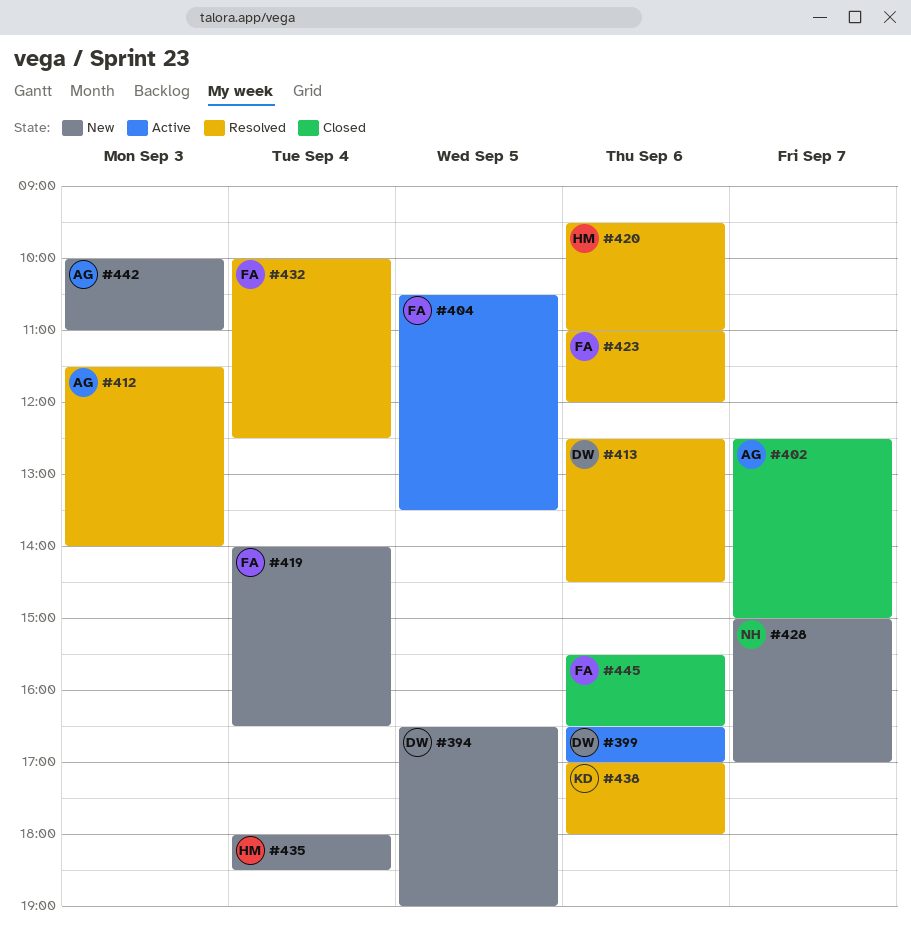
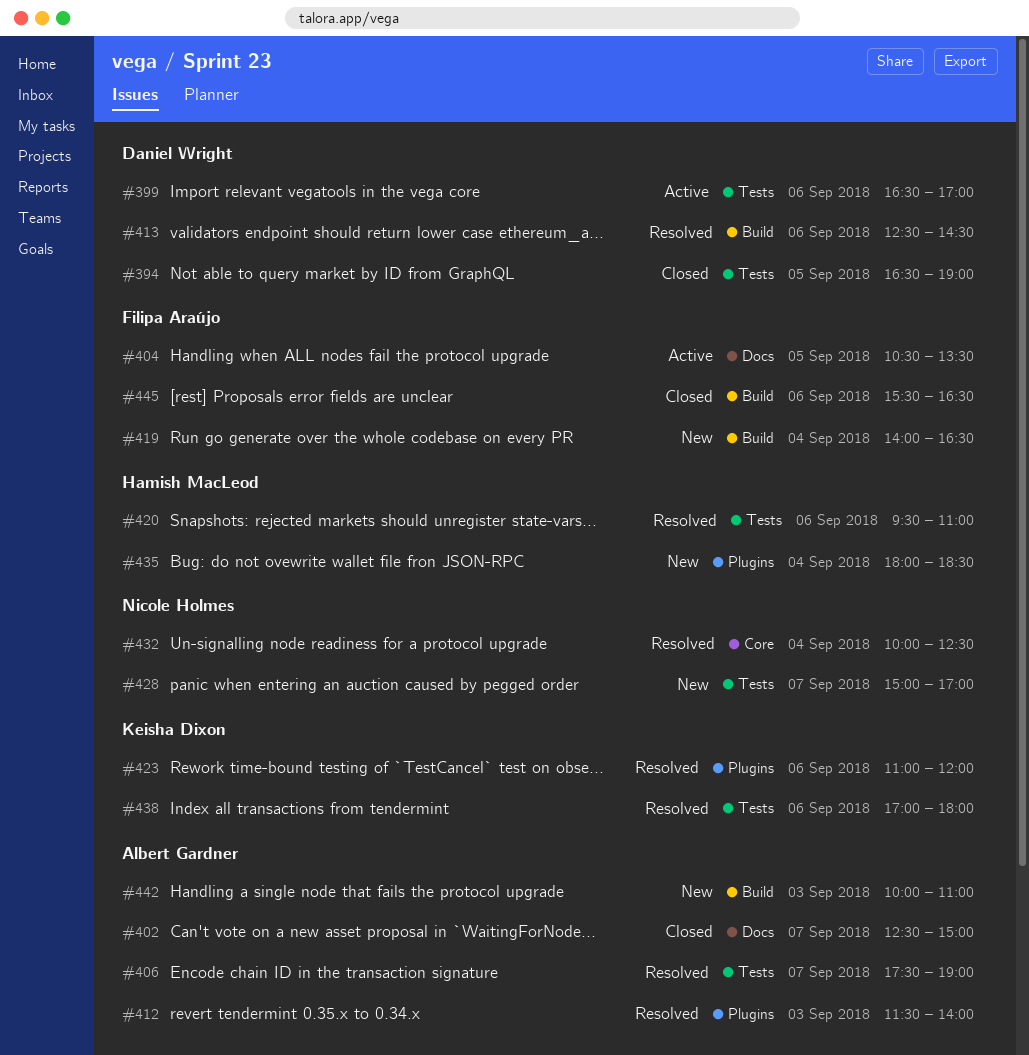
#394, status: New -> Closed
#406: none -> present
#423, owner: Filipa Araújo -> Keisha Dixon
#432, owner: Filipa Araújo -> Nicole Holmes

